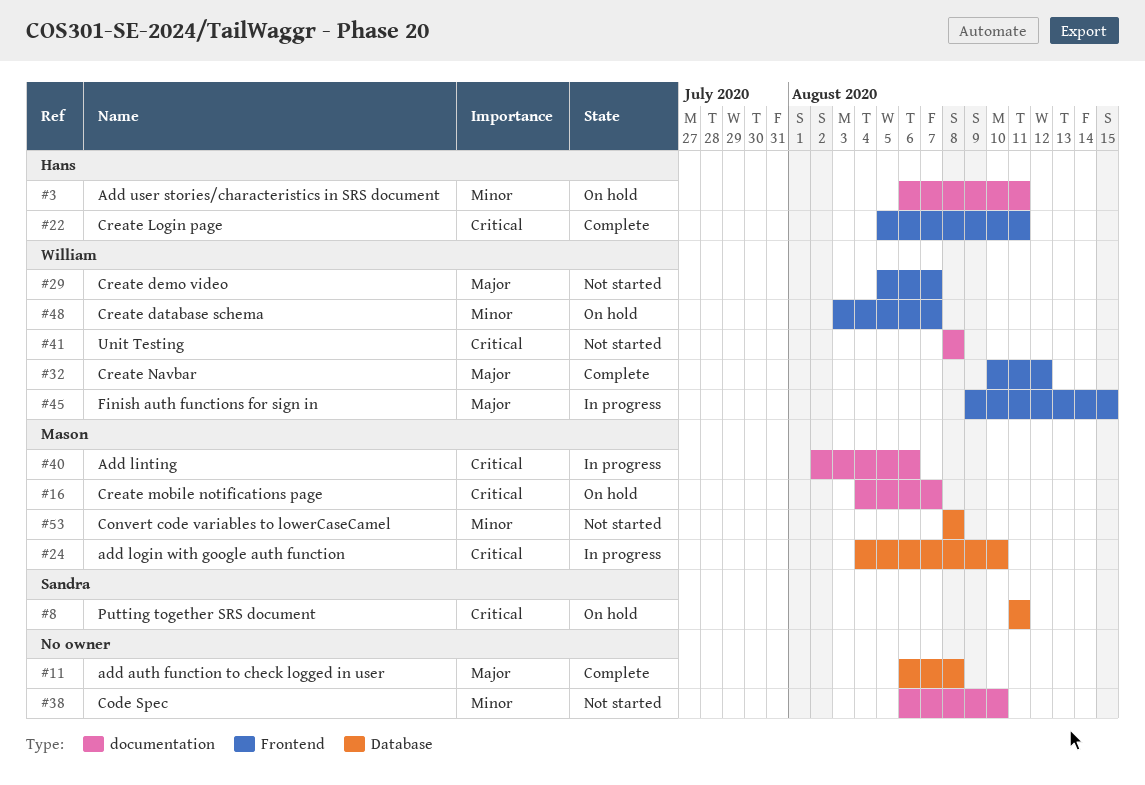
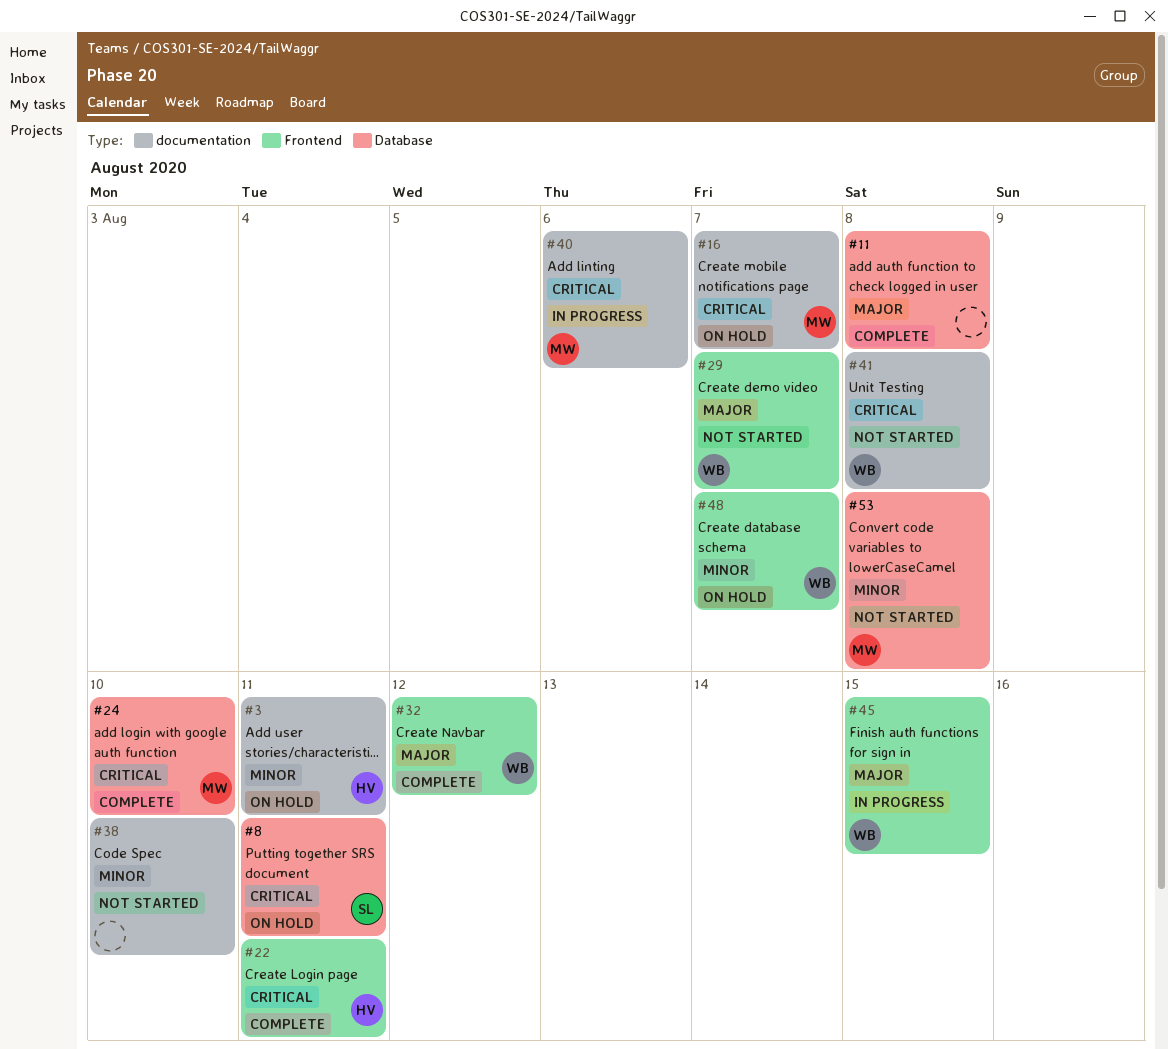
#24, status: In progress -> Complete

